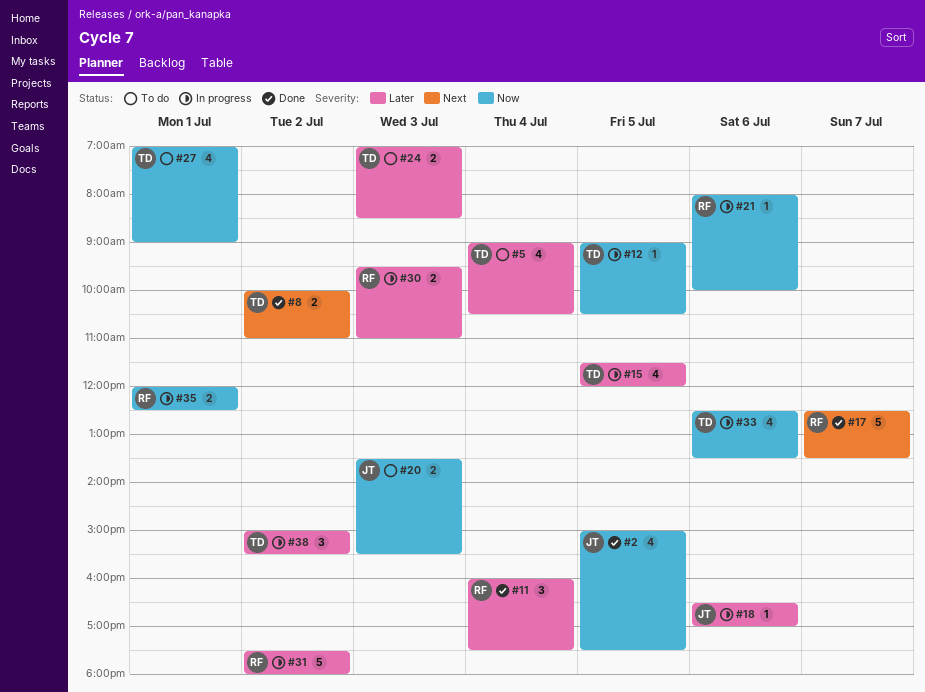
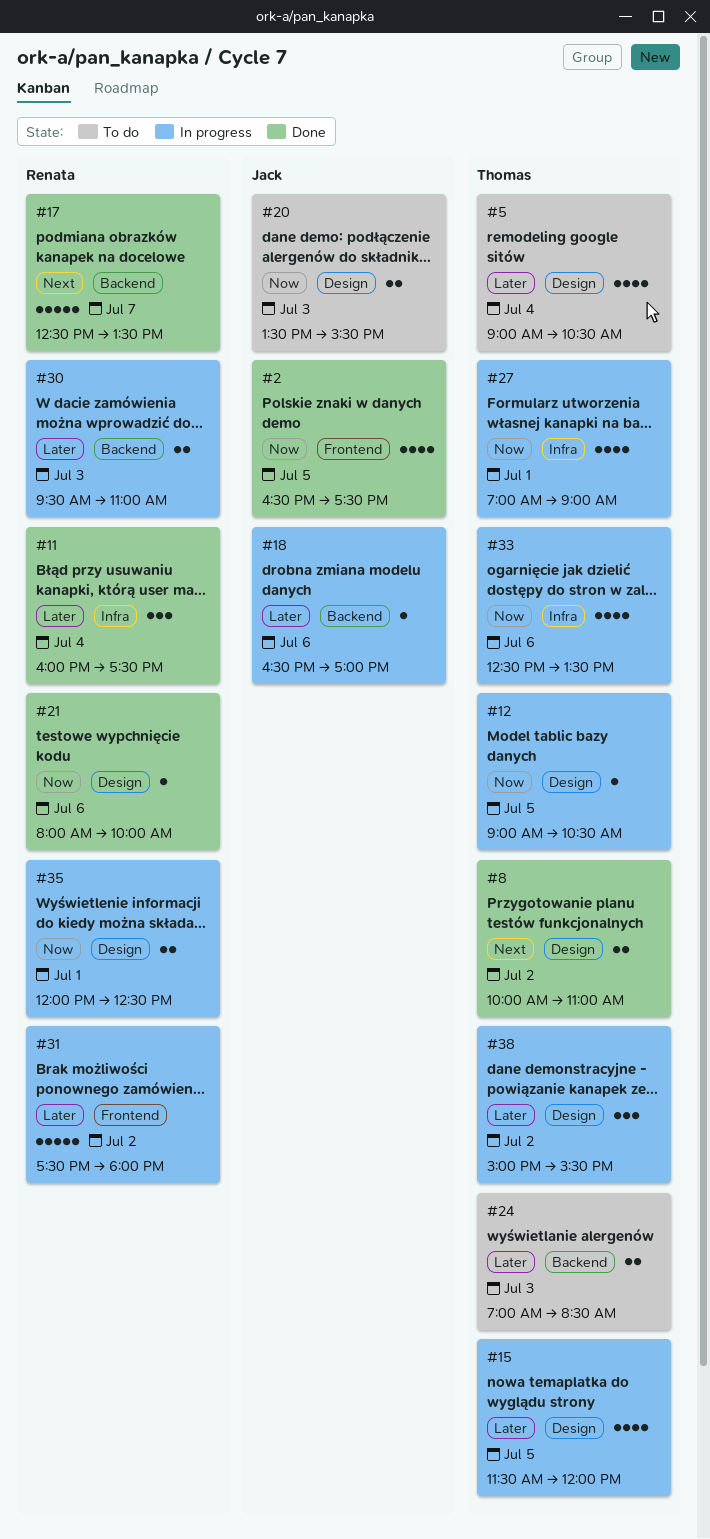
#2, begins: 15:00 -> 16:30
#21, status: In progress -> Done
#27, status: To do -> In progress

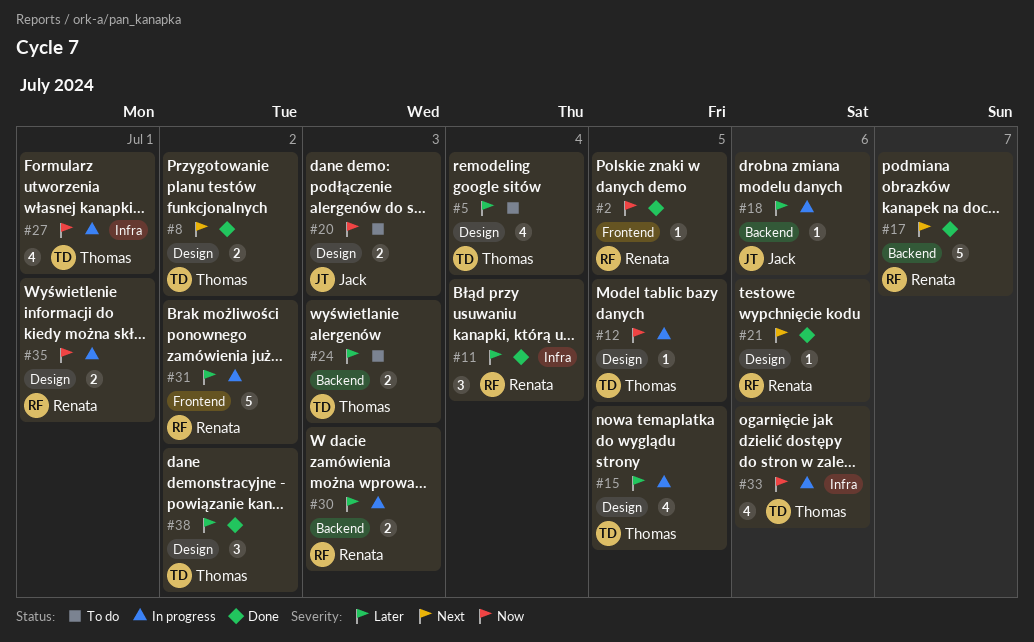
#2, owner: Jack -> Renata
#2, estimate: 4 -> 1
#21, priority: Now -> Next
#38, status: In progress -> Done

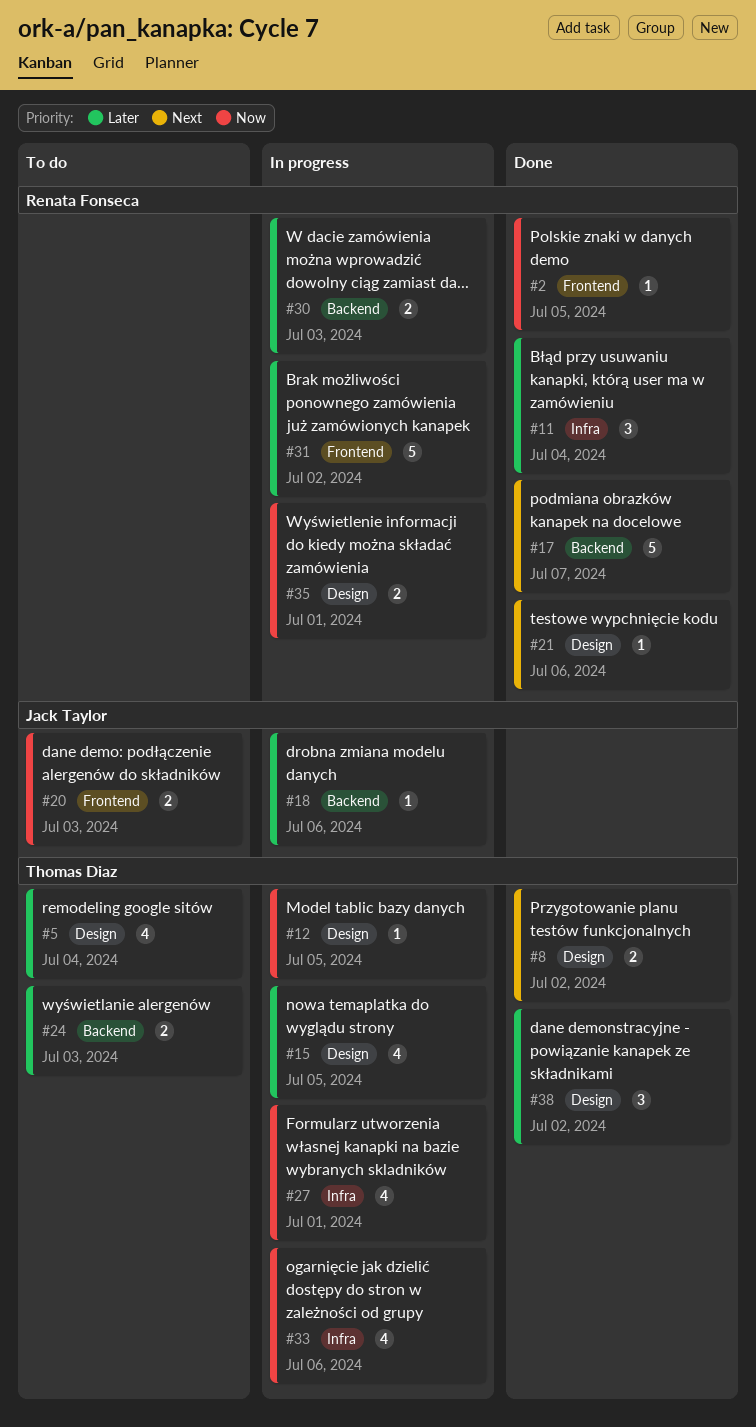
#20, label: Design -> Frontend

